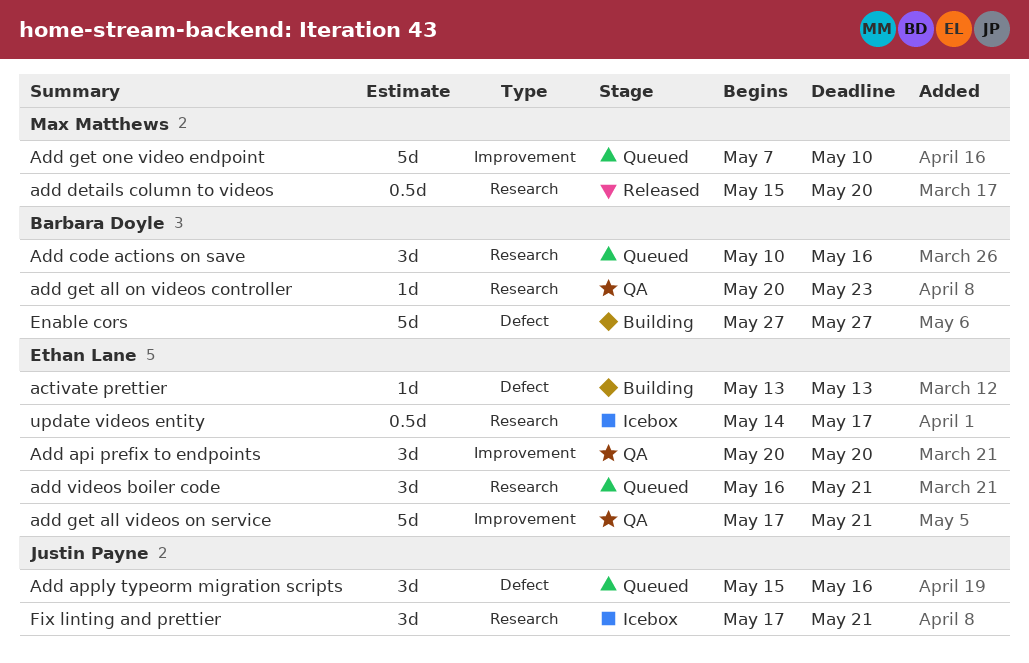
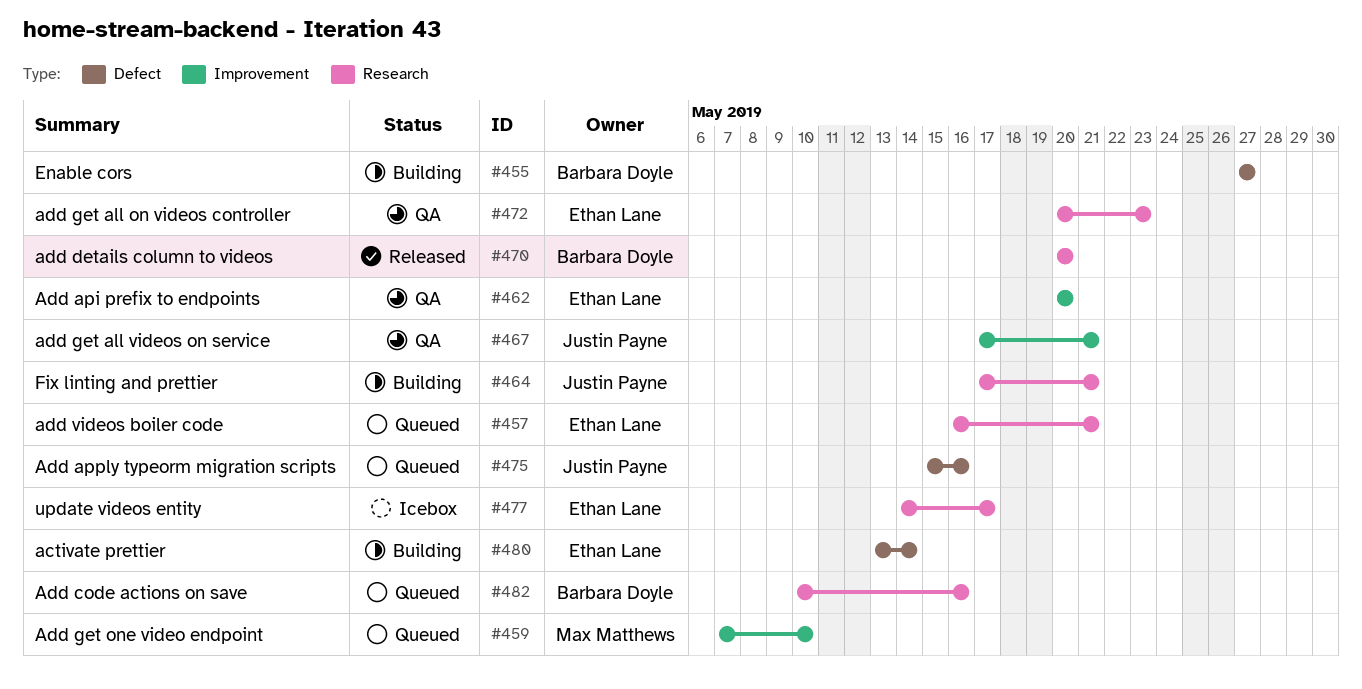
activate prettier, due: May 13 -> May 14
add details column to videos, owner: Max Matthews -> Barbara Doyle
add details column to videos, start: May 15 -> May 20
add get all on videos controller, owner: Barbara Doyle -> Ethan Lane
add get all videos on service, owner: Ethan Lane -> Justin Payne
Fix linting and prettier, status: Icebox -> Building

